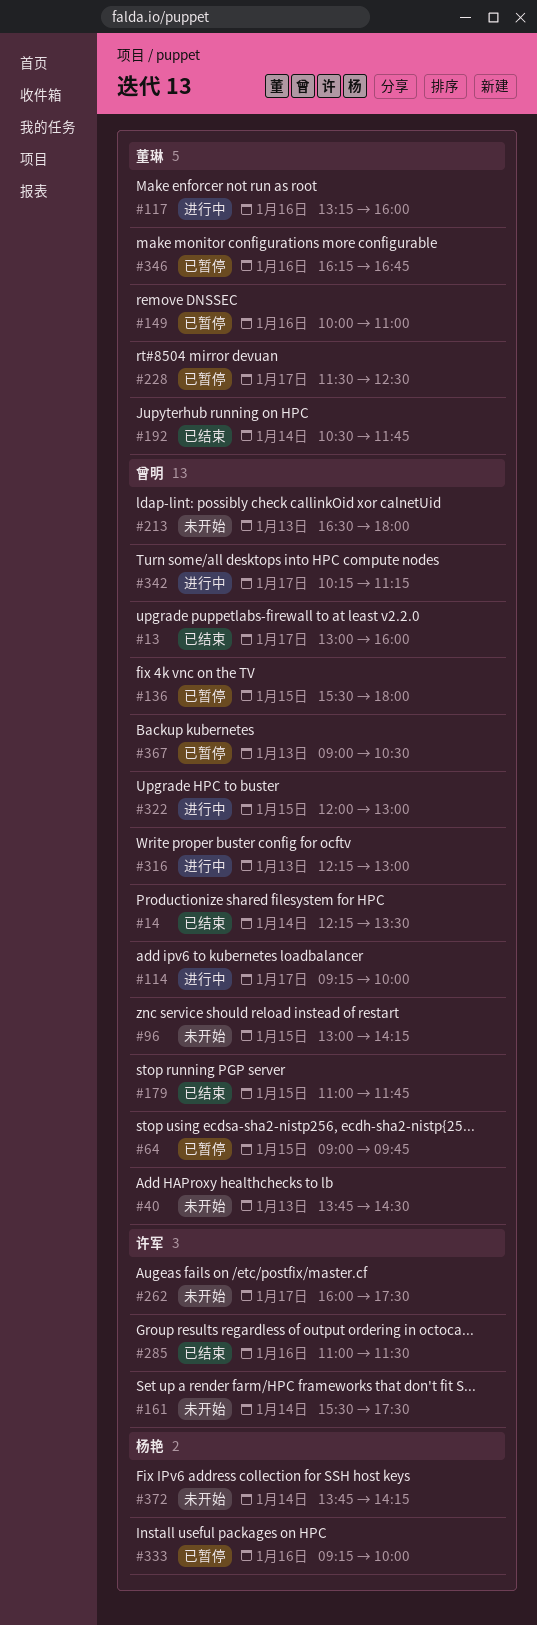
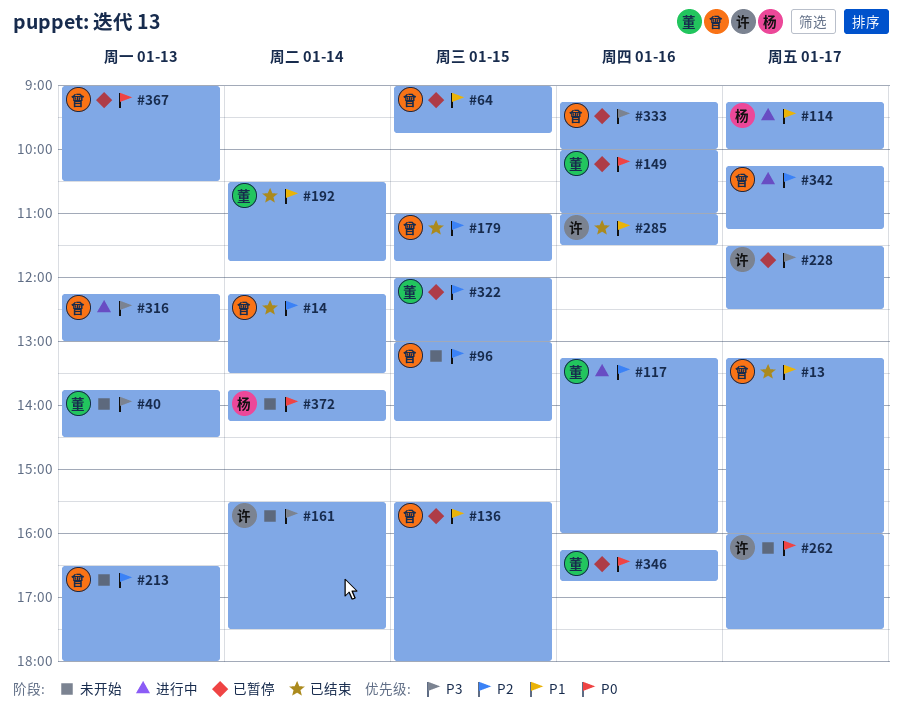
#13, begins: 13:00 -> 13:15
#40, owner: 曾明 -> 董琳
#114, owner: 曾明 -> 杨艳
#228, owner: 董琳 -> 许军
#322, status: 进行中 -> 已暂停
#322, owner: 曾明 -> 董琳
#333, owner: 杨艳 -> 曾明

